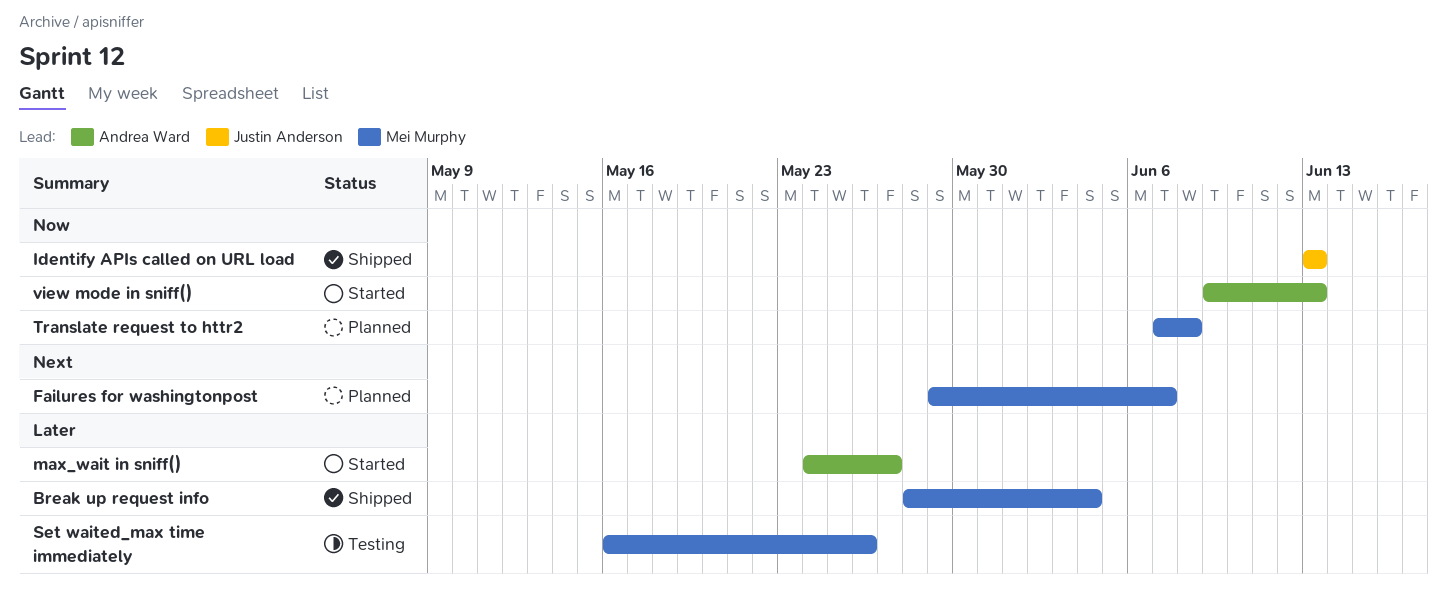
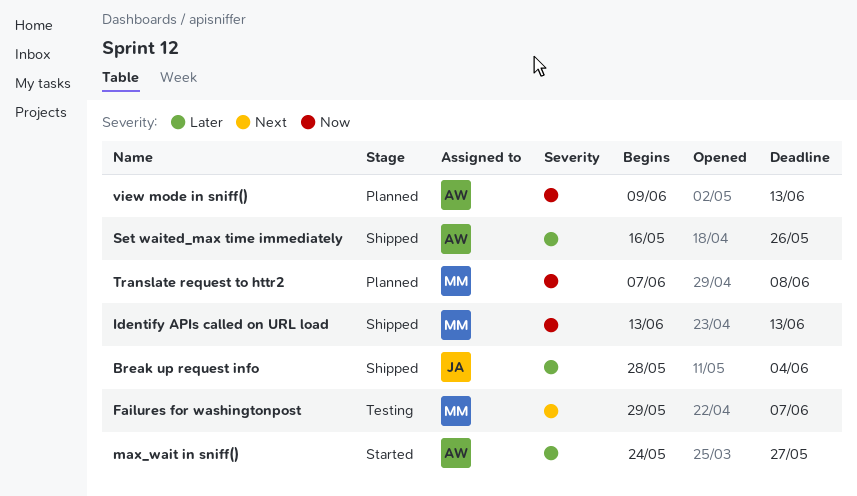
Break up request info, owner: Mei Murphy -> Justin Anderson
Failures for washingtonpost, status: Planned -> Testing
Identify APIs called on URL load, owner: Justin Anderson -> Mei Murphy
Set waited_max time immediately, status: Testing -> Shipped
Set waited_max time immediately, owner: Mei Murphy -> Andrea Ward
view mode in sniff(), status: Started -> Planned

